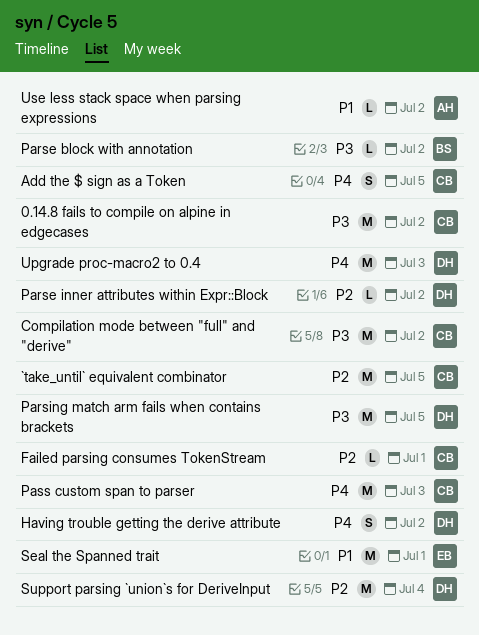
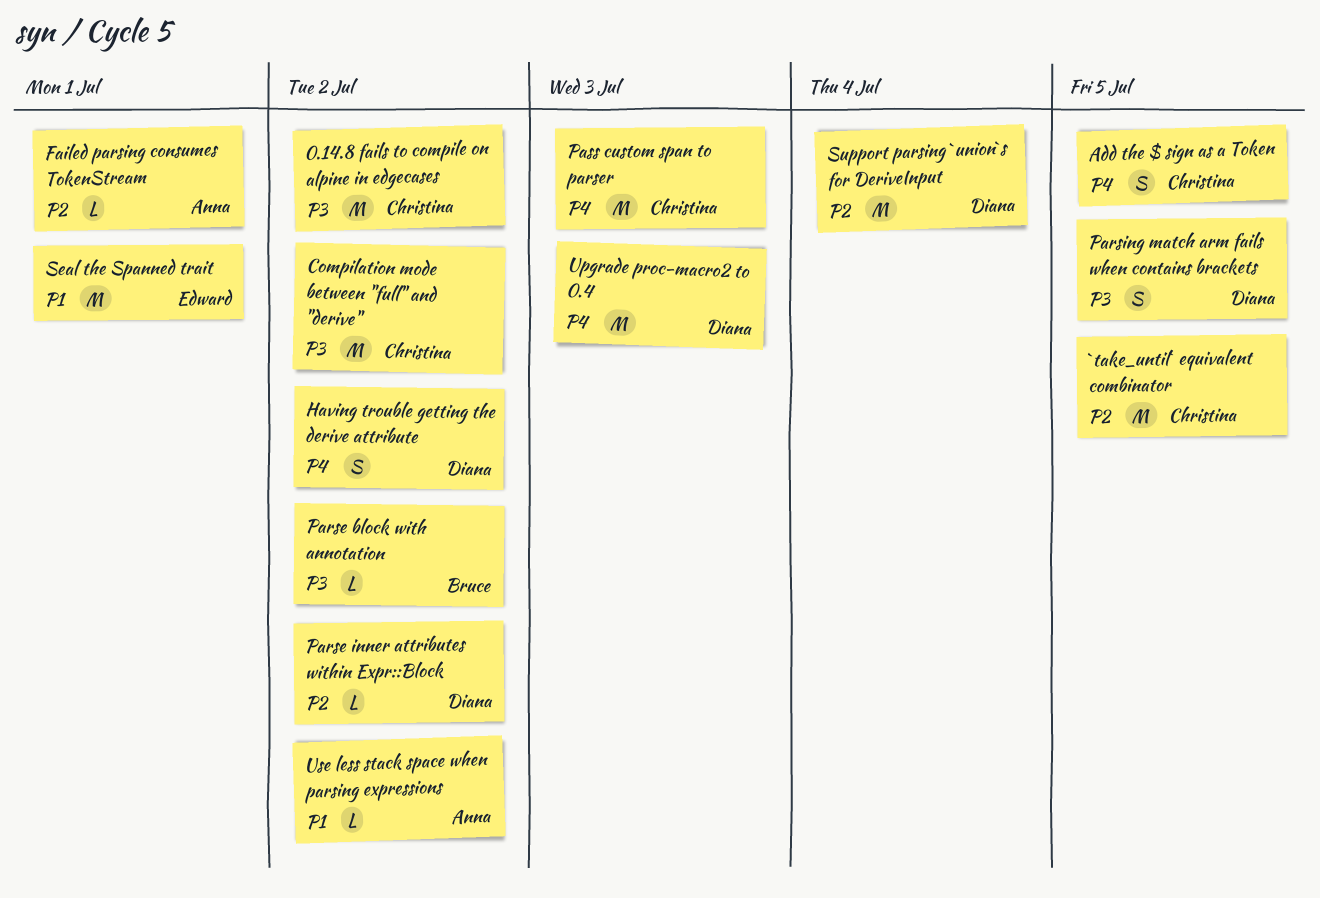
Failed parsing consumes TokenStream, owner: Christina -> Anna
Parsing match arm fails when contains brackets, estimate: M -> S

